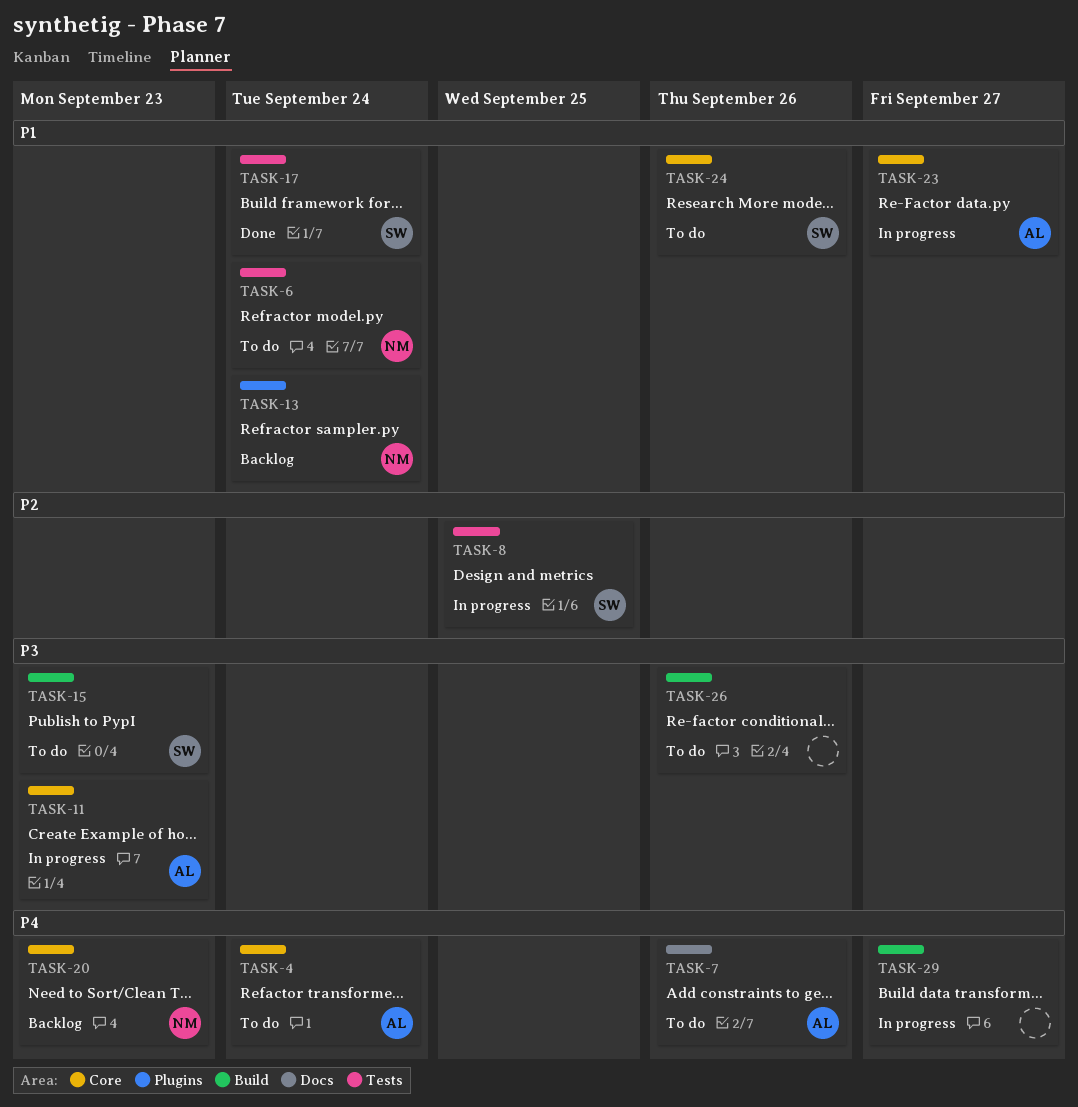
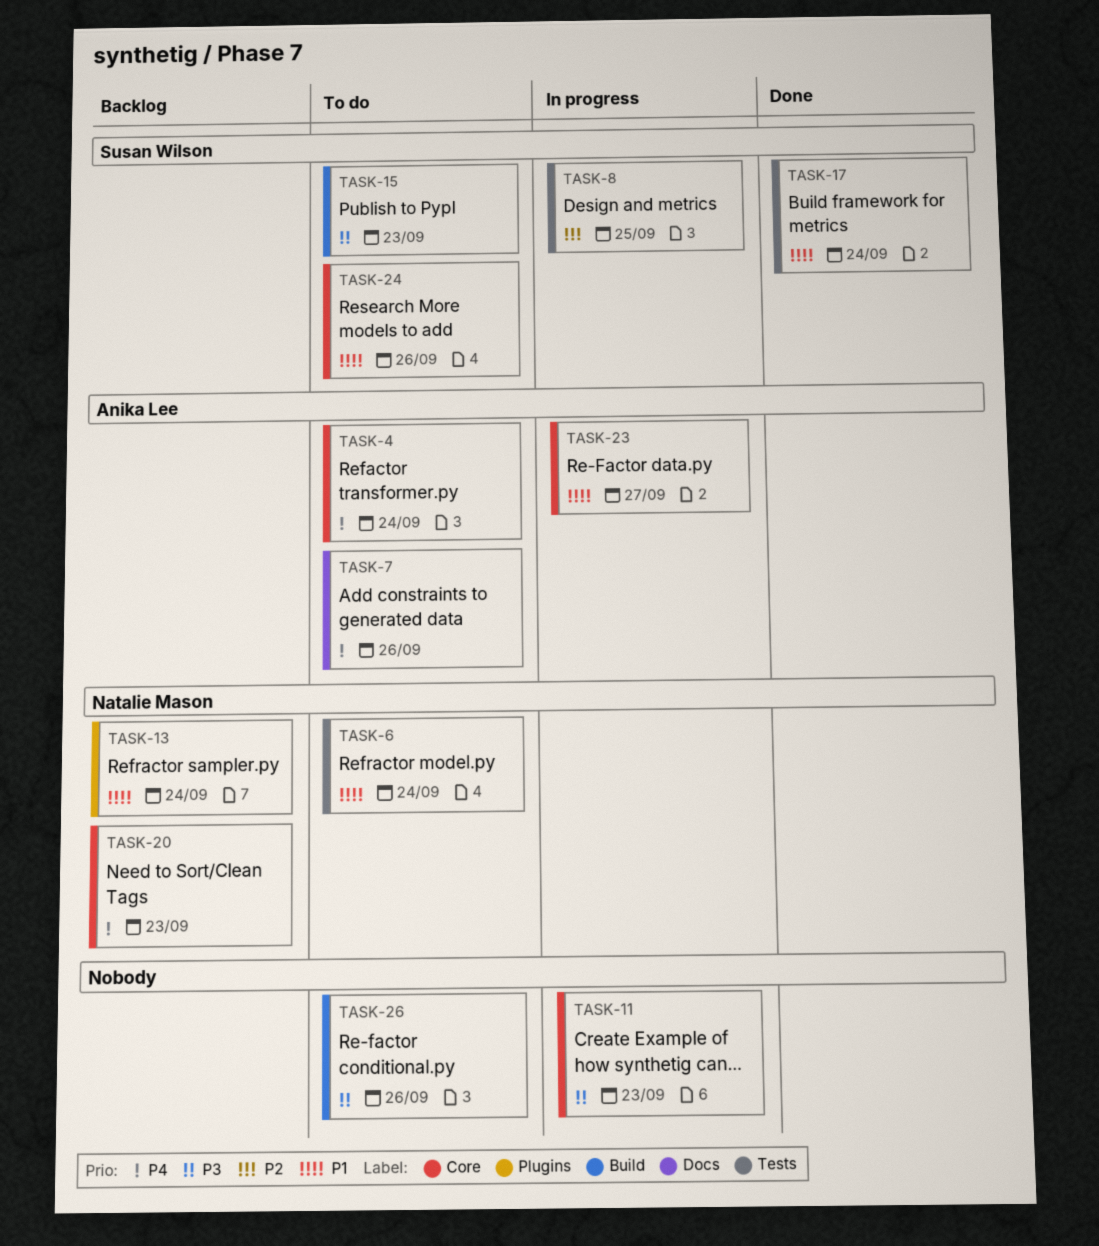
TASK-11, owner: Anika Lee -> none
TASK-29: present -> none

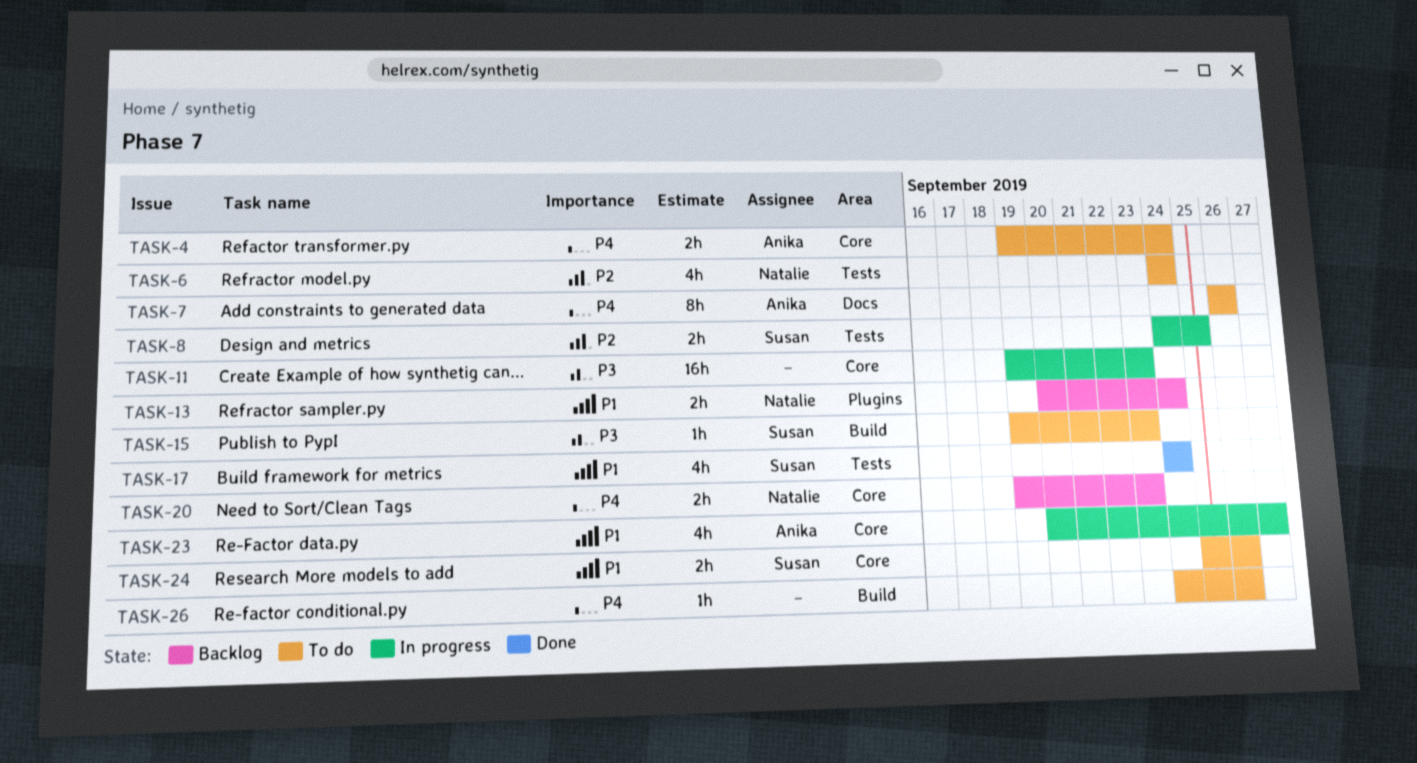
TASK-6, priority: P1 -> P2
TASK-26, priority: P3 -> P4

